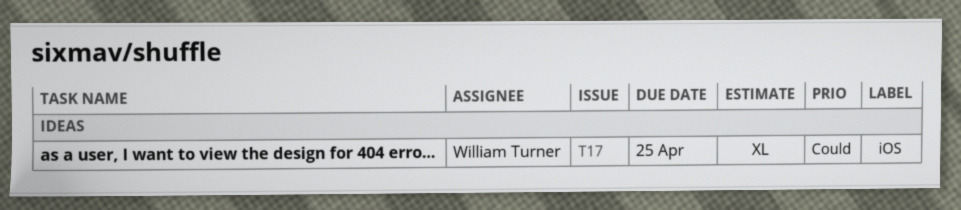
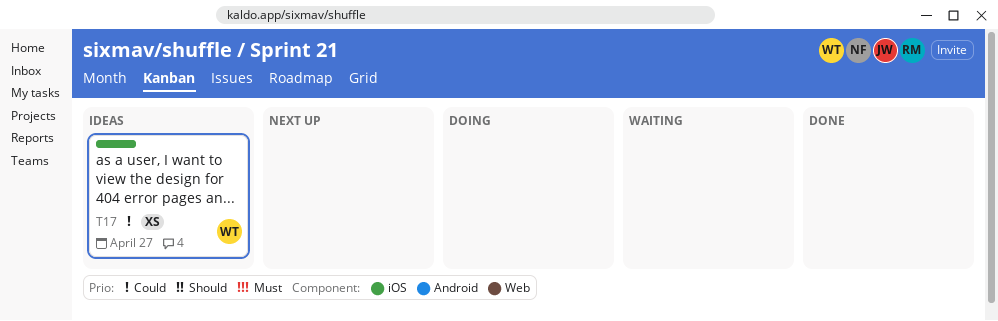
T17, estimate: XL -> XS
T17, due: Apr 25 -> Apr 27

